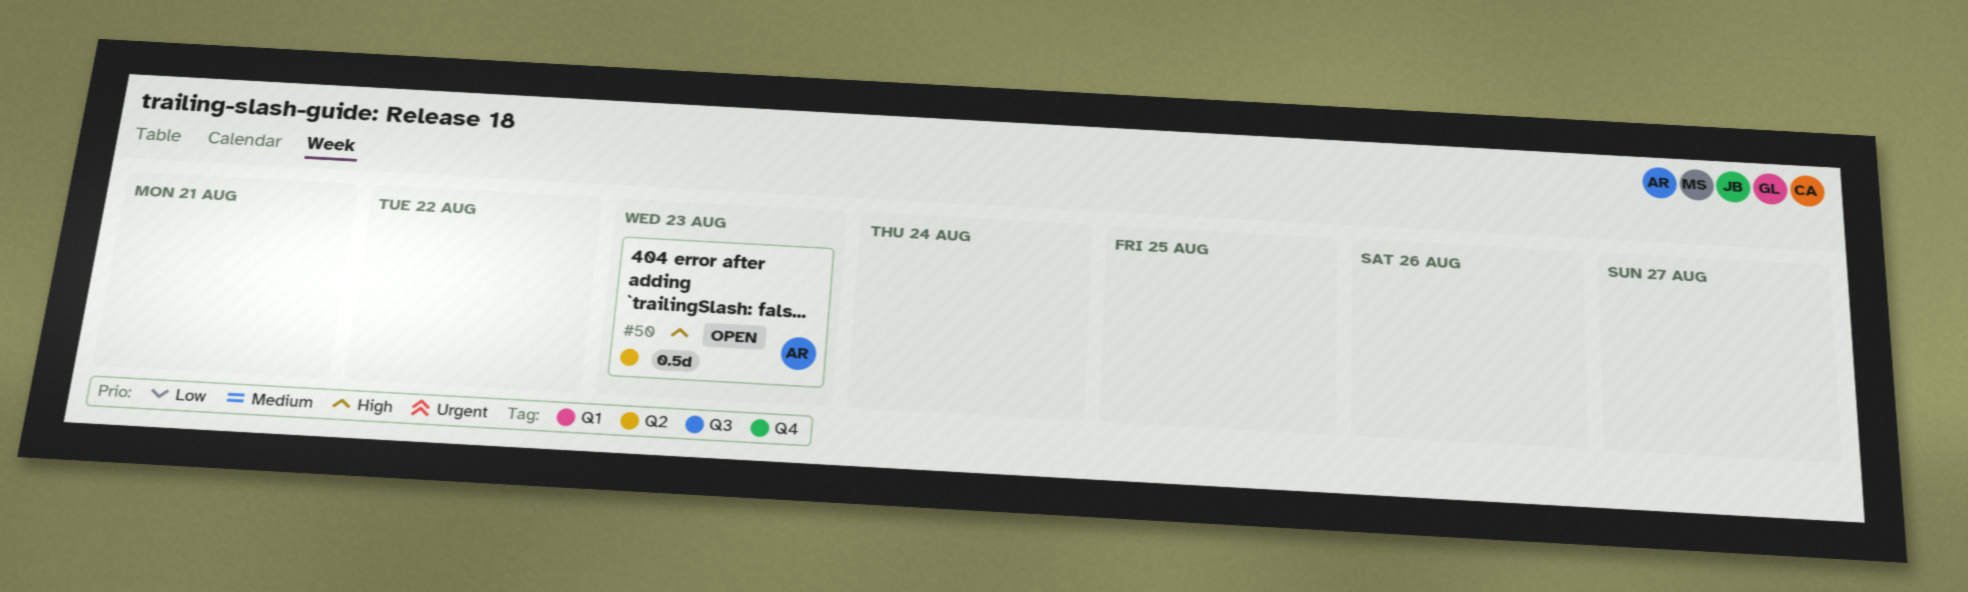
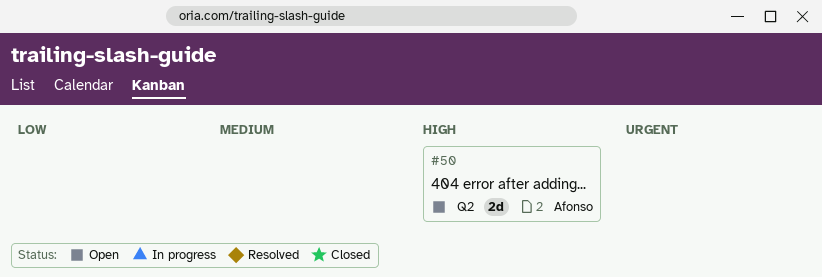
#50, estimate: 0.5d -> 2d

